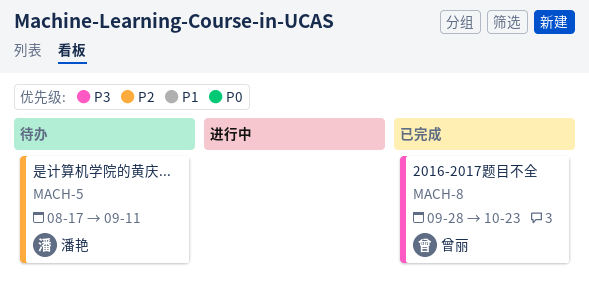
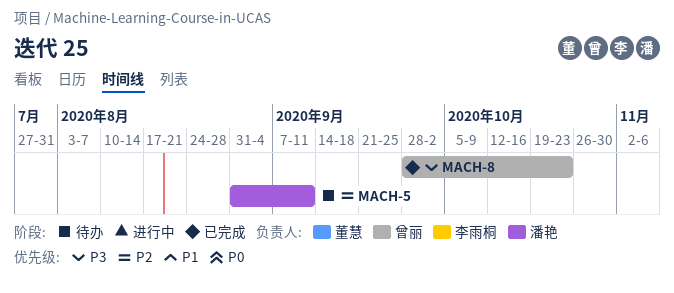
MACH-5, start: Aug 17 -> Aug 31

